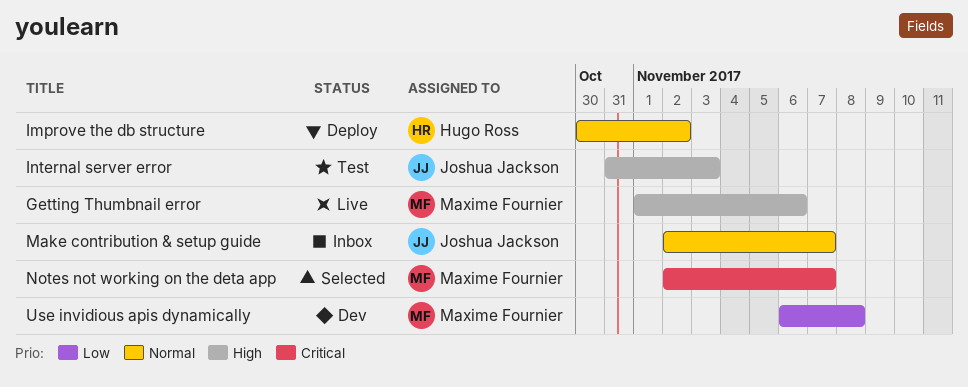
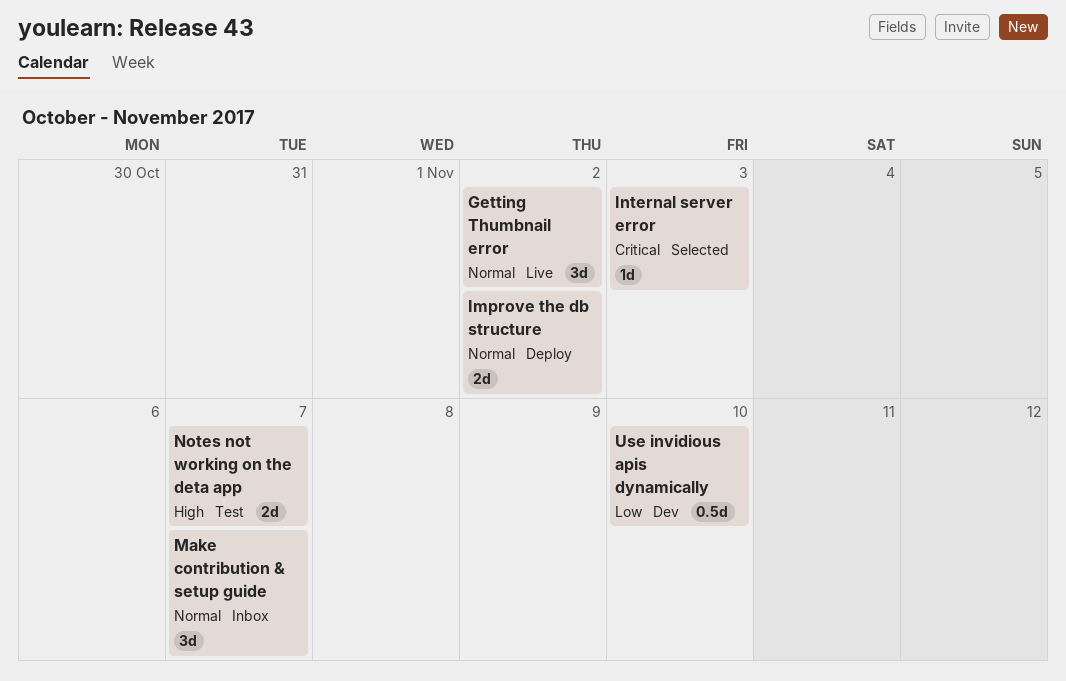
Getting Thumbnail error, priority: High -> Normal
Getting Thumbnail error, due: Nov 6 -> Nov 2
Internal server error, status: Test -> Selected
Internal server error, priority: High -> Critical
Notes not working on the deta app, status: Selected -> Test
Notes not working on the deta app, priority: Critical -> High
Use invidious apis dynamically, due: Nov 8 -> Nov 10

